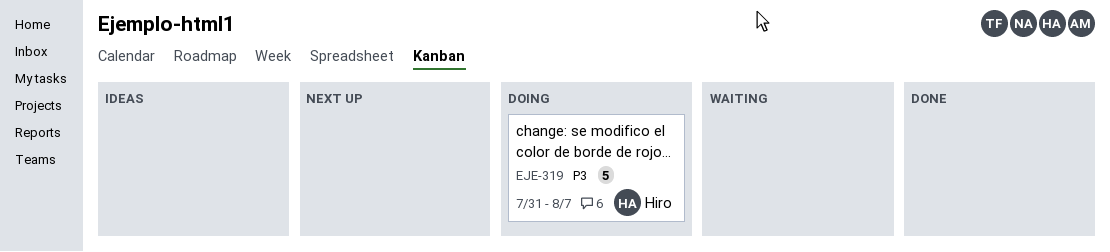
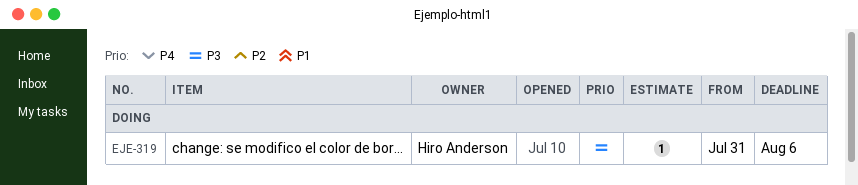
EJE-319, estimate: 5 -> 1
EJE-319, due: Aug 7 -> Aug 6

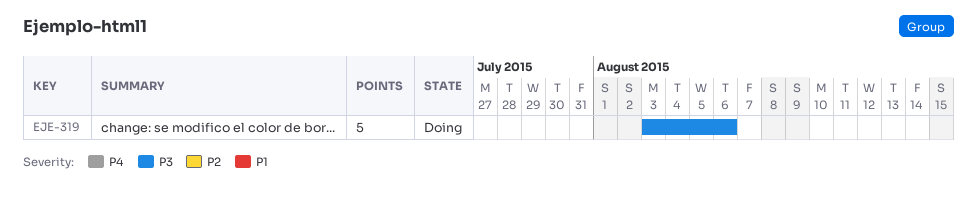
EJE-319, estimate: 1 -> 5
EJE-319, start: Jul 31 -> Aug 3

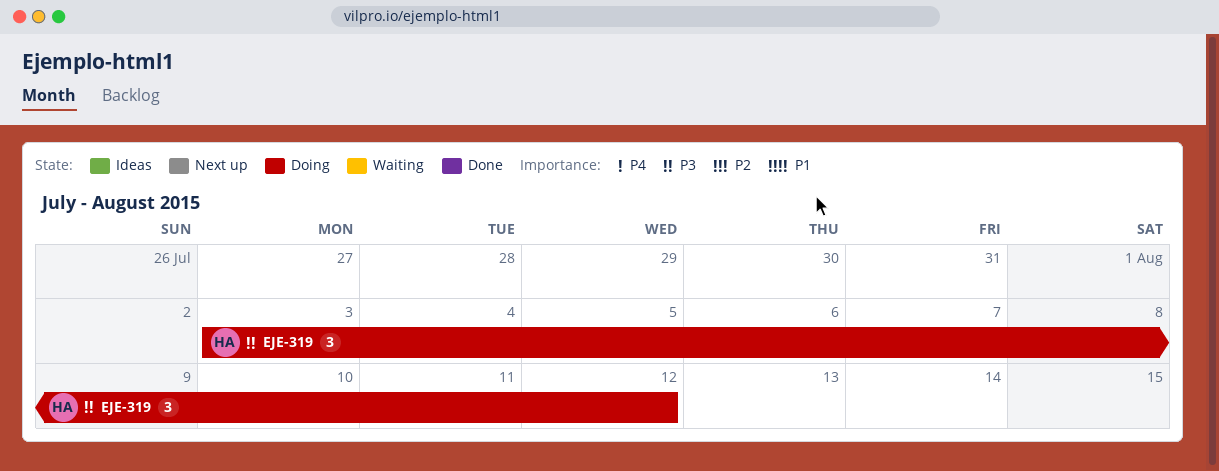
EJE-319, estimate: 5 -> 3
EJE-319, due: Aug 6 -> Aug 12

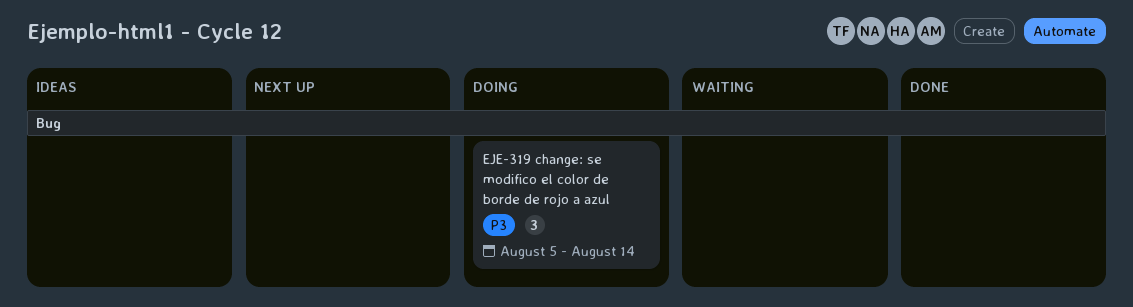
EJE-319, start: Aug 3 -> Aug 5
EJE-319, due: Aug 12 -> Aug 14

